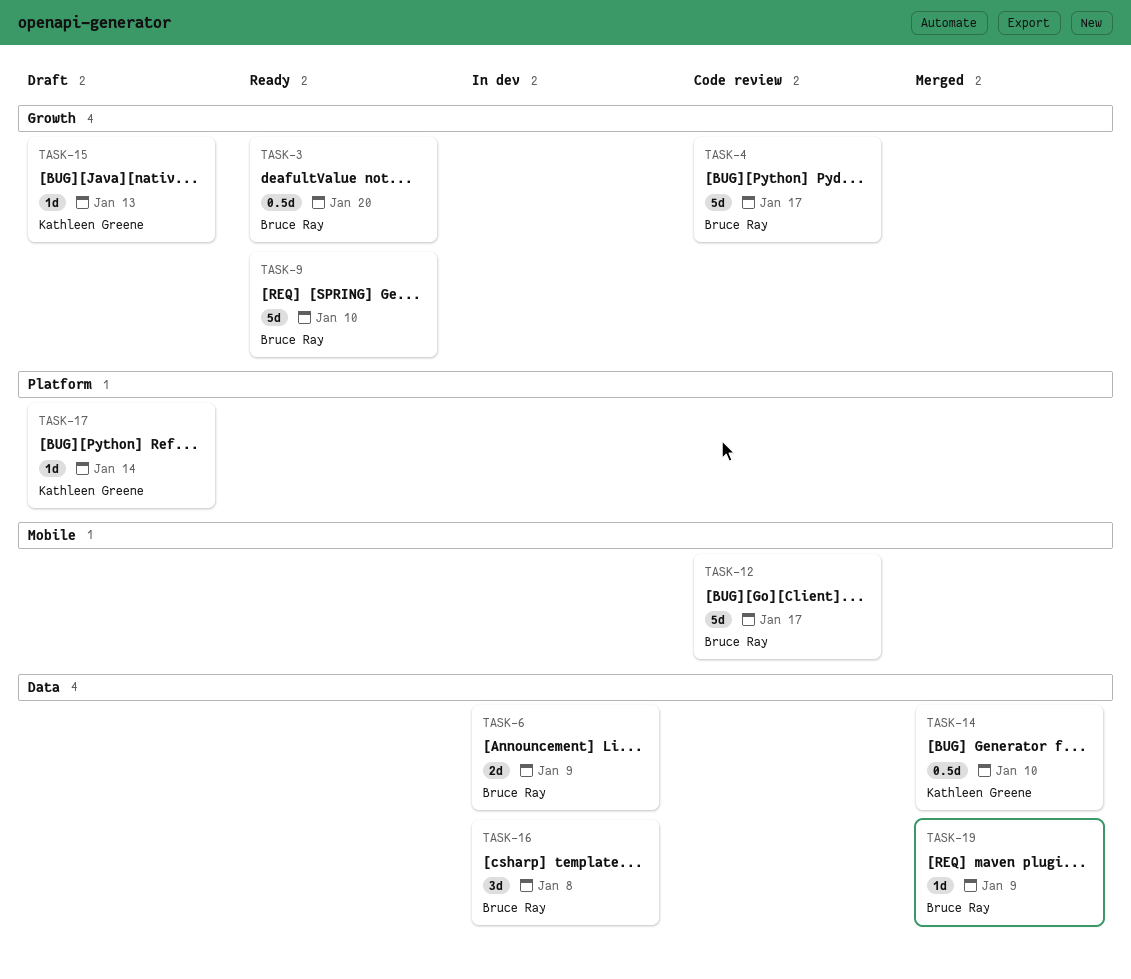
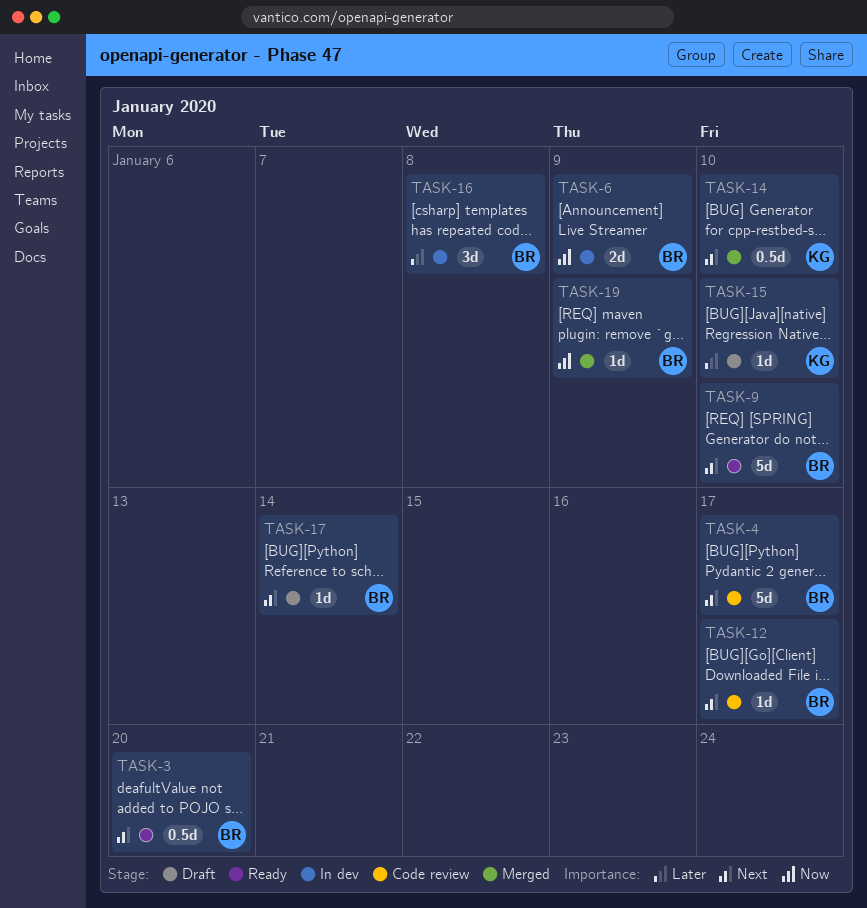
TASK-12, estimate: 5d -> 1d
TASK-15, due: Jan 13 -> Jan 10
TASK-17, owner: Kathleen Greene -> Bruce Ray

